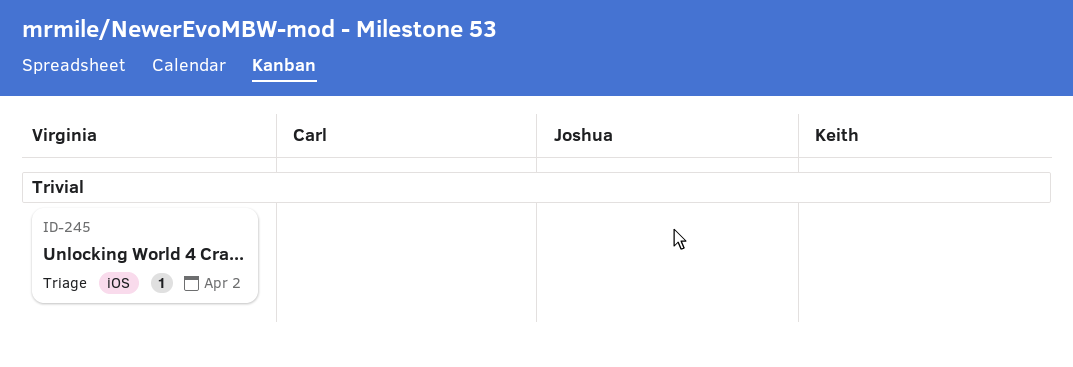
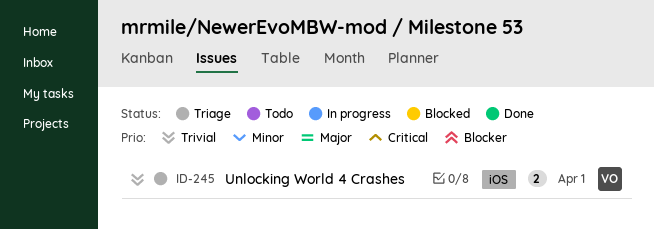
ID-245, estimate: 1 -> 2
ID-245, due: Apr 2 -> Apr 1

